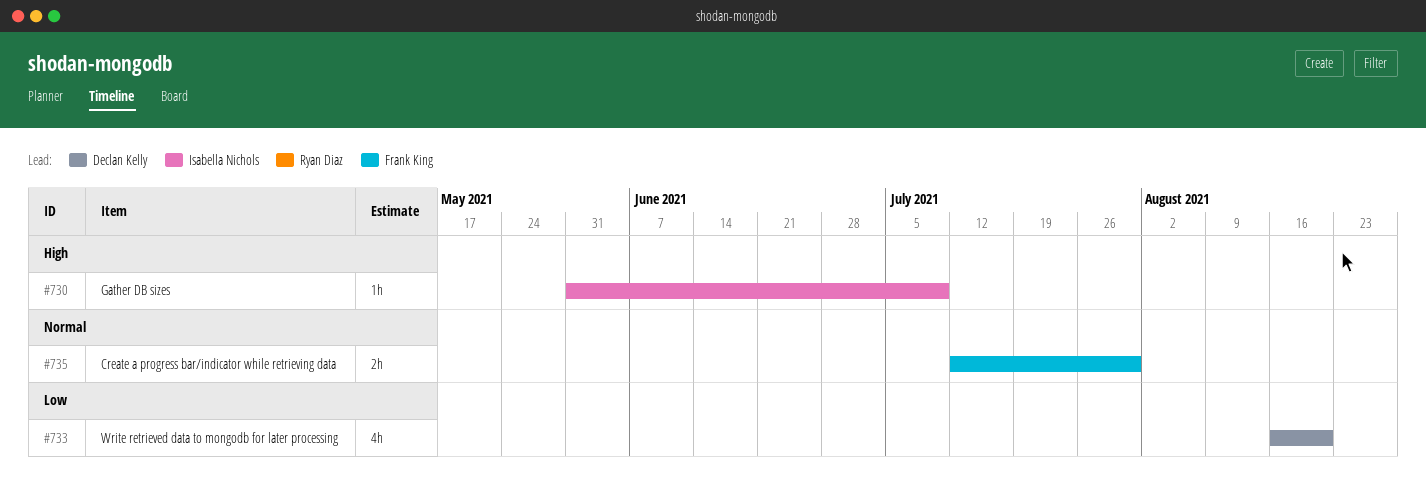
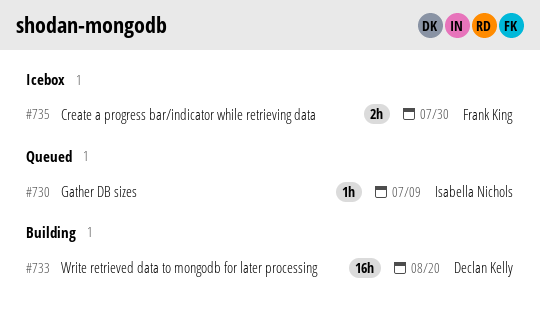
#733, estimate: 4h -> 16h

